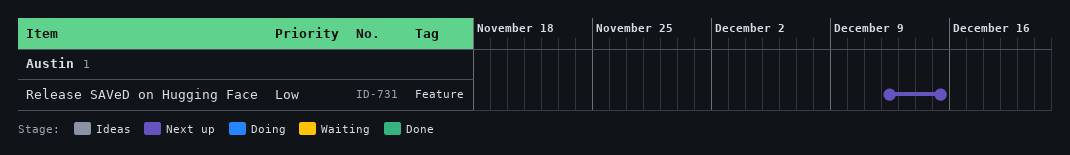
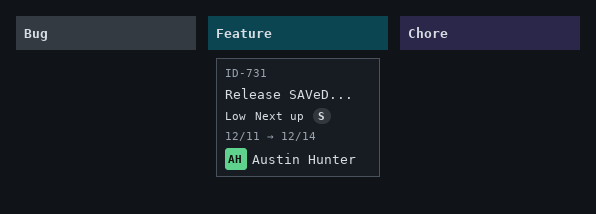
ID-731, start: Dec 12 -> Dec 11
ID-731, due: Dec 15 -> Dec 14

